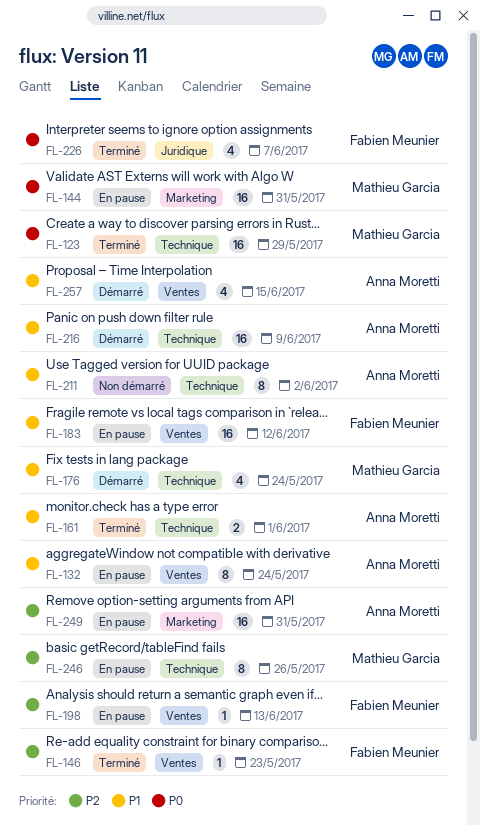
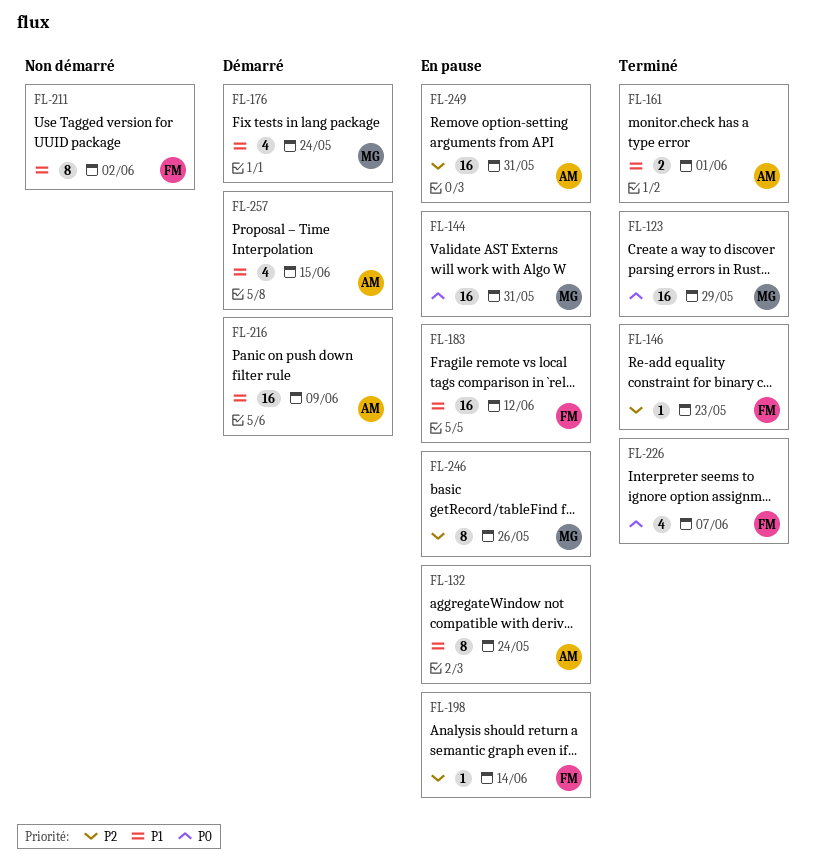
FL-198, due: Jun 13 -> Jun 14
FL-211, owner: Anna Moretti -> Fabien Meunier

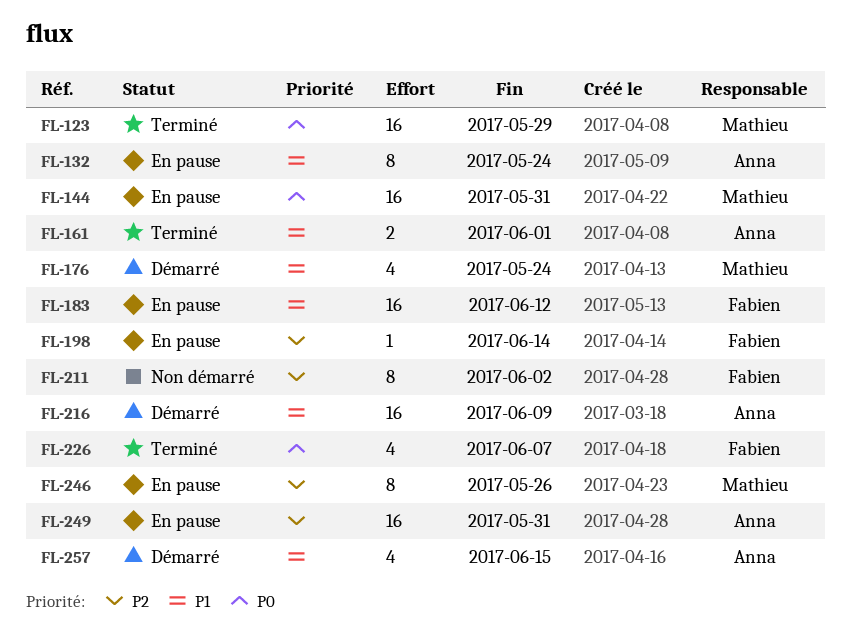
FL-146: present -> none
FL-211, priority: P1 -> P2

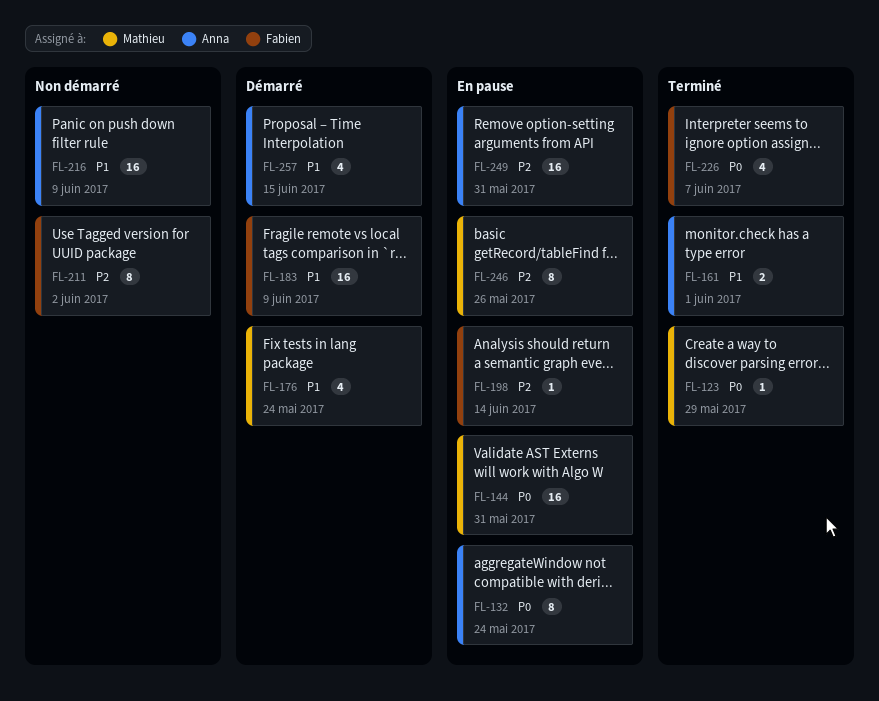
FL-123, estimate: 16 -> 1
FL-132, priority: P1 -> P0
FL-183, status: En pause -> Démarré
FL-183, due: Jun 12 -> Jun 9
FL-216, status: Démarré -> Non démarré

